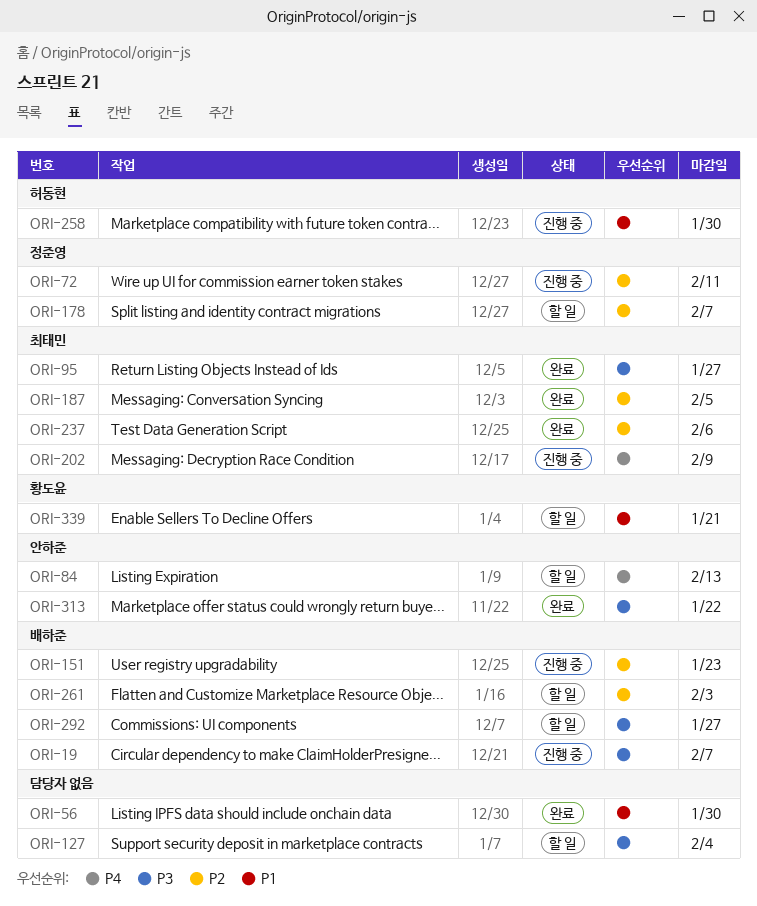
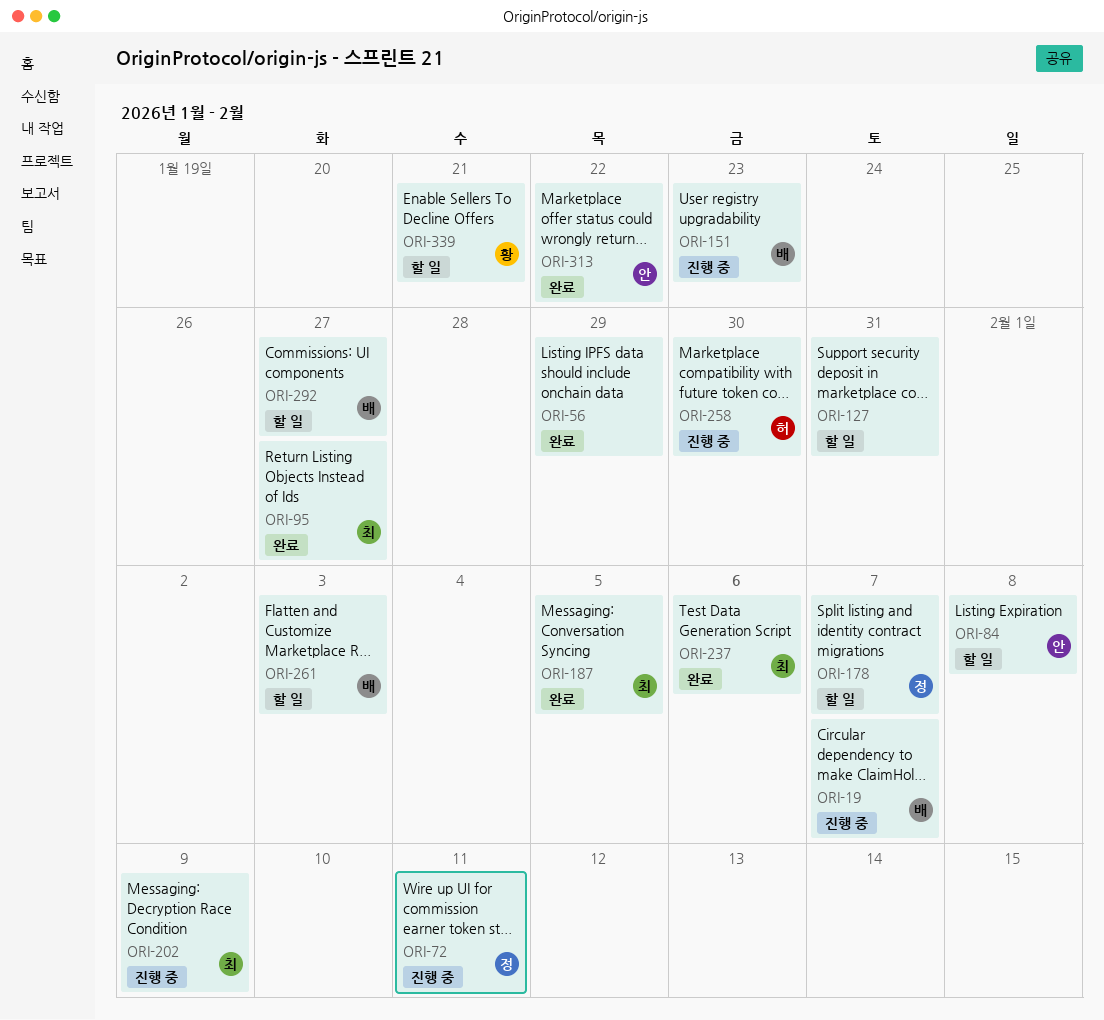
ORI-56, due: Jan 30 -> Jan 29
ORI-84, due: Feb 13 -> Feb 8
ORI-127, due: Feb 4 -> Jan 31

